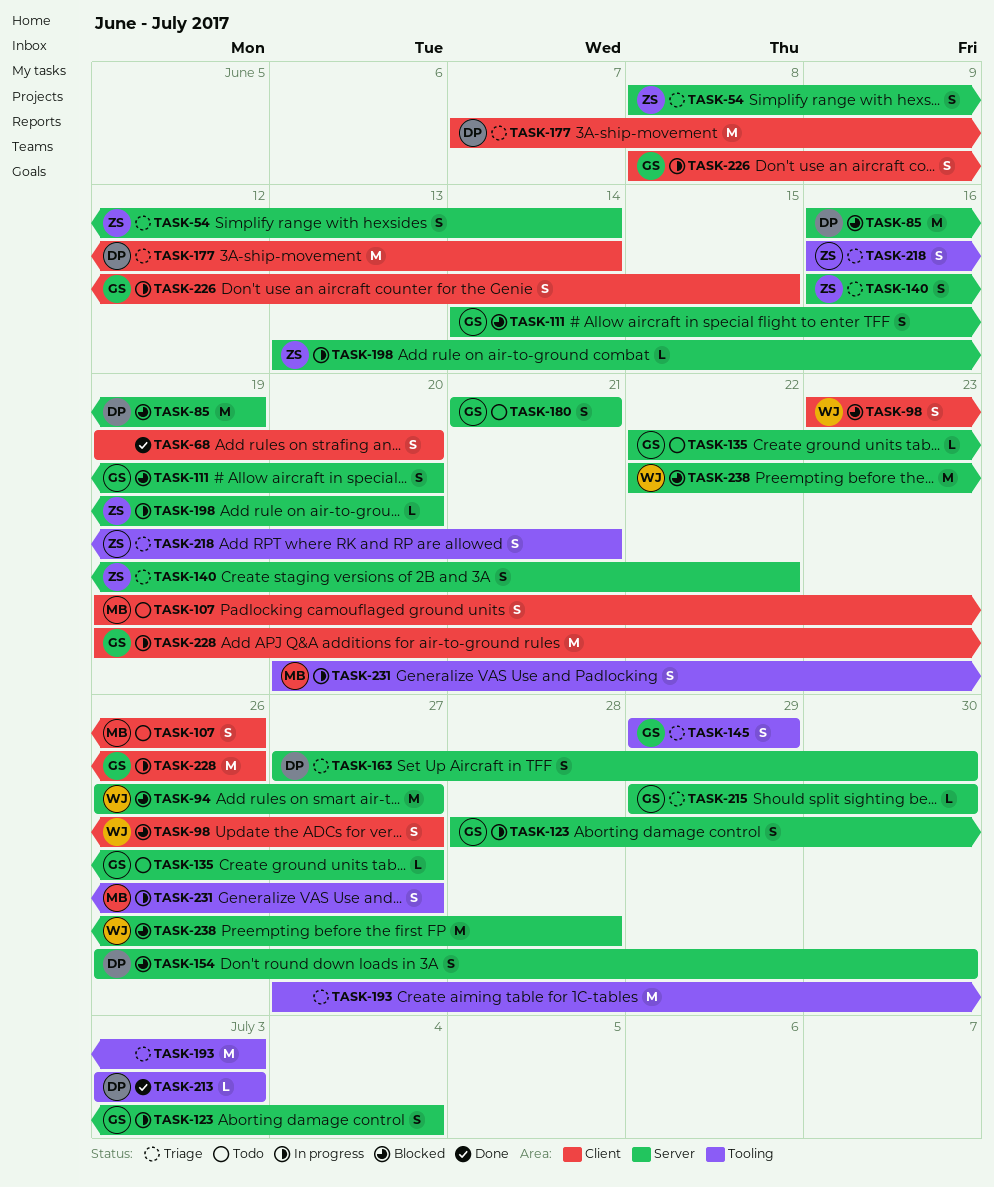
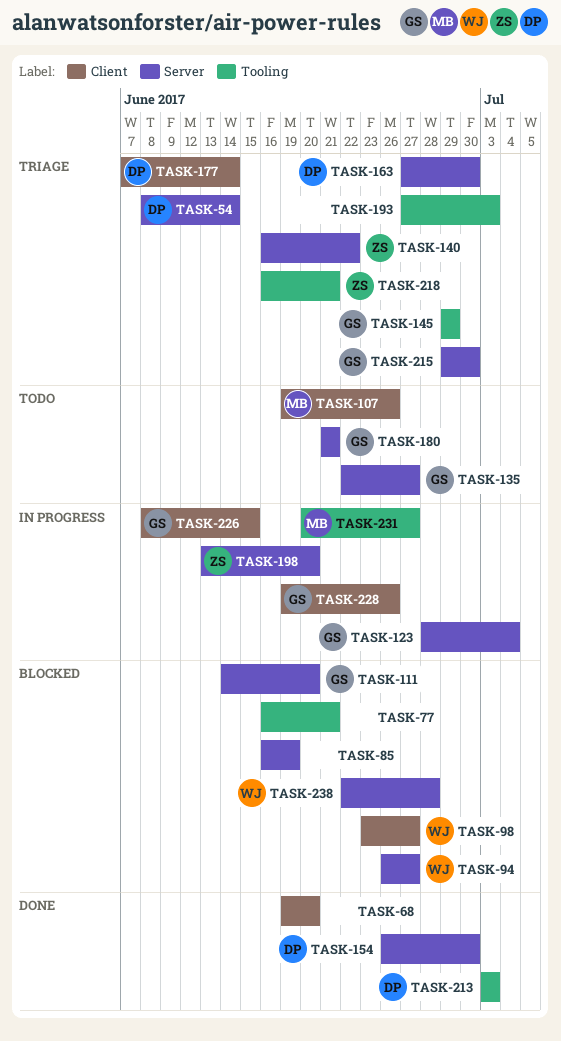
TASK-54, owner: ZS -> DP
TASK-77: none -> present
TASK-85, owner: DP -> none
TASK-154, status: Blocked -> Done

